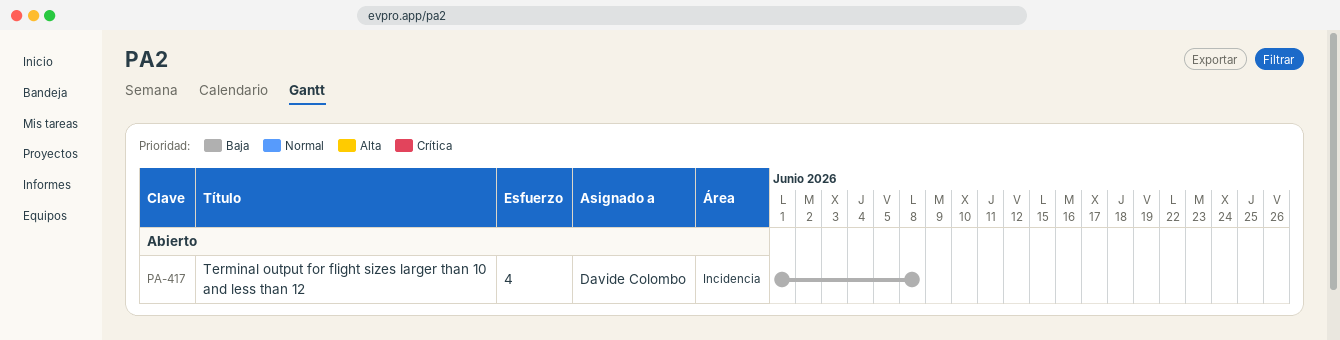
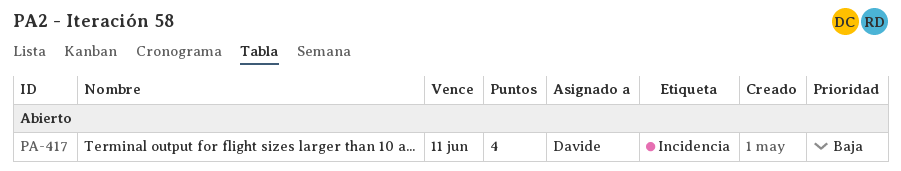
PA-417, due: Jun 8 -> Jun 11

